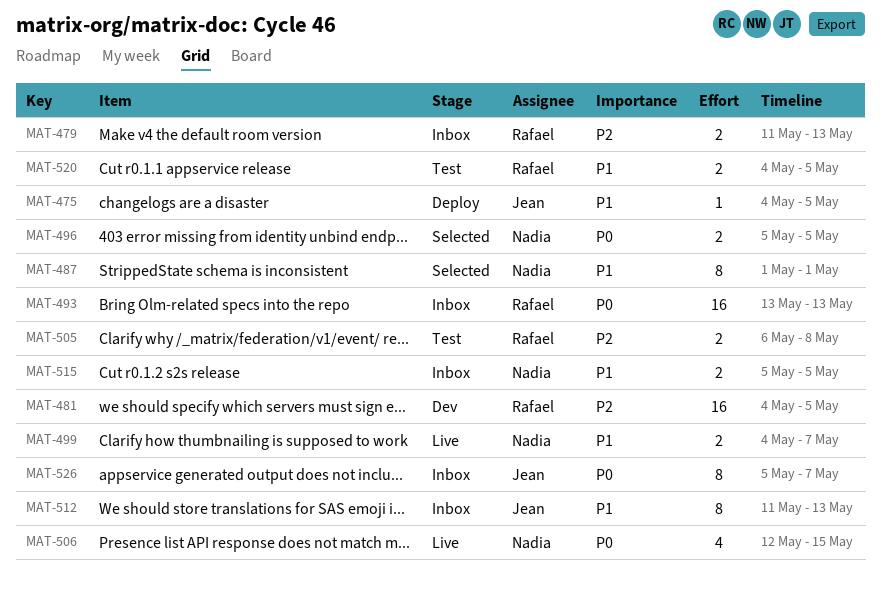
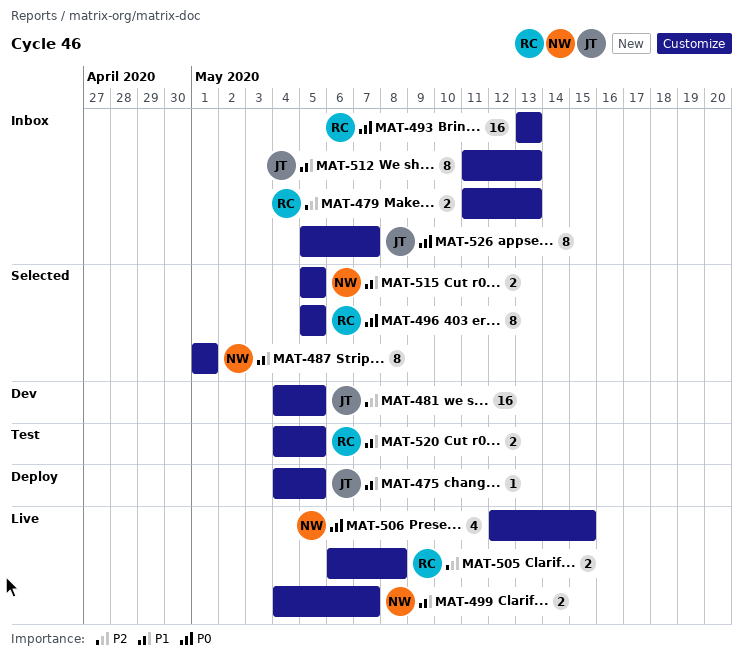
MAT-481, owner: Rafael -> Jean
MAT-496, owner: Nadia -> Rafael
MAT-496, estimate: 2 -> 8
MAT-505, status: Test -> Live
MAT-515, status: Inbox -> Selected

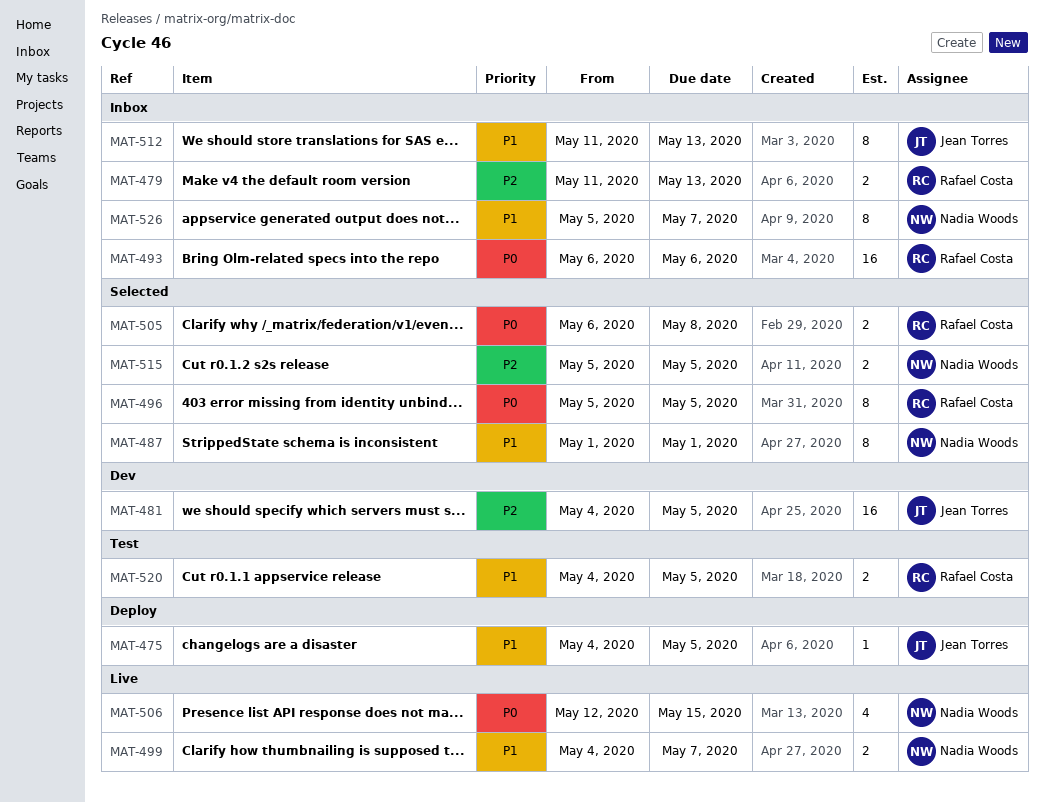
MAT-493, start: May 13 -> May 6
MAT-493, due: May 13 -> May 6
MAT-505, status: Live -> Selected
MAT-505, priority: P2 -> P0
MAT-515, priority: P1 -> P2
MAT-526, owner: Jean Torres -> Nadia Woods
MAT-526, priority: P0 -> P1

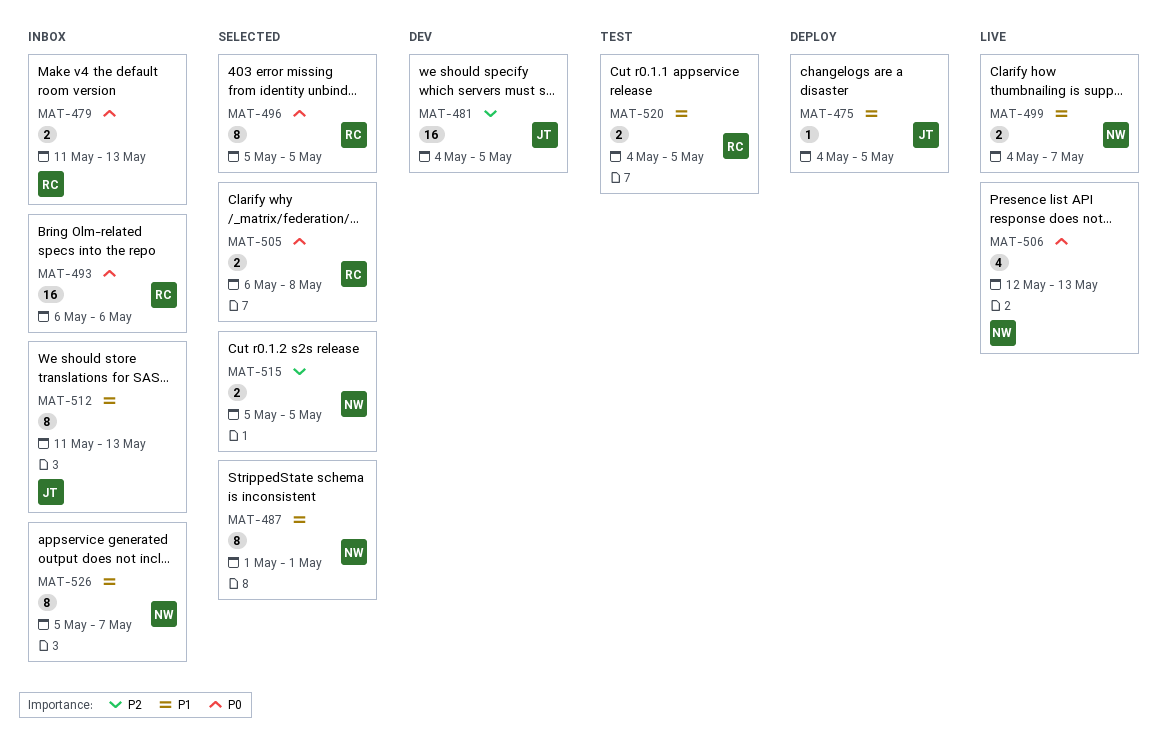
MAT-479, priority: P2 -> P0
MAT-506, due: May 15 -> May 13

